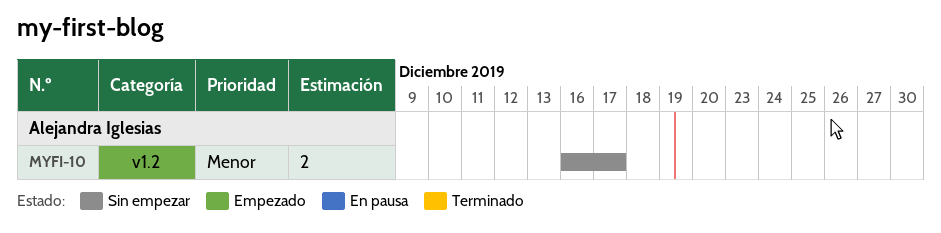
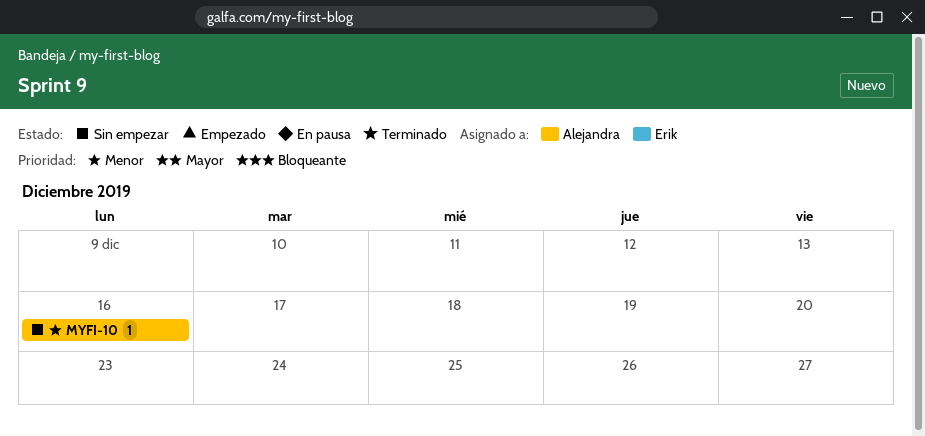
MYFI-10, estimate: 2 -> 1
MYFI-10, due: Dec 17 -> Dec 16

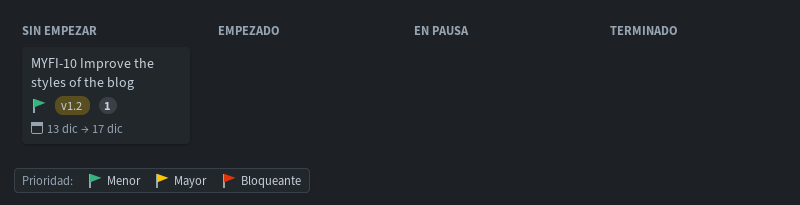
MYFI-10, start: Dec 16 -> Dec 13
MYFI-10, due: Dec 16 -> Dec 17

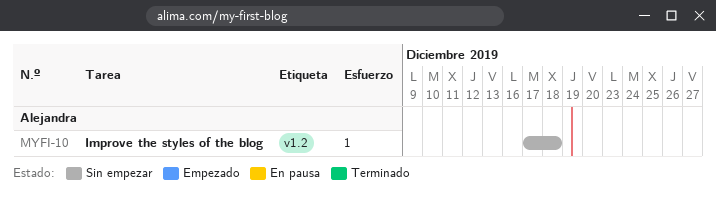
MYFI-10, start: Dec 13 -> Dec 17
MYFI-10, due: Dec 17 -> Dec 18

